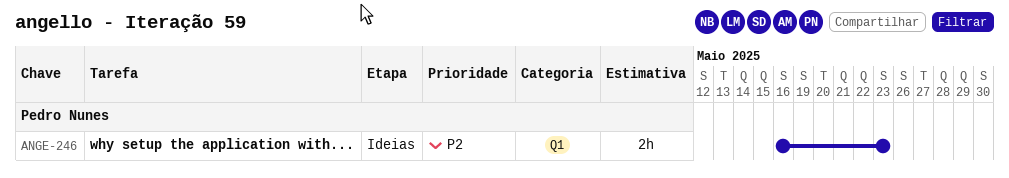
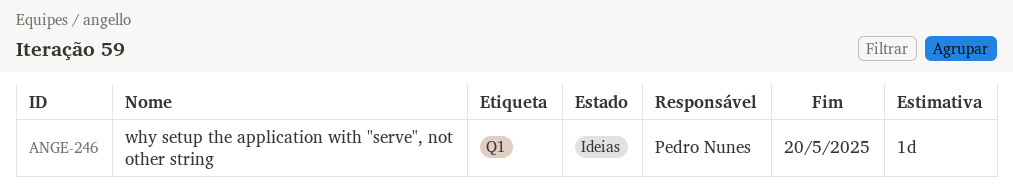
ANGE-246, estimate: 2h -> 1d
ANGE-246, due: May 23 -> May 20

